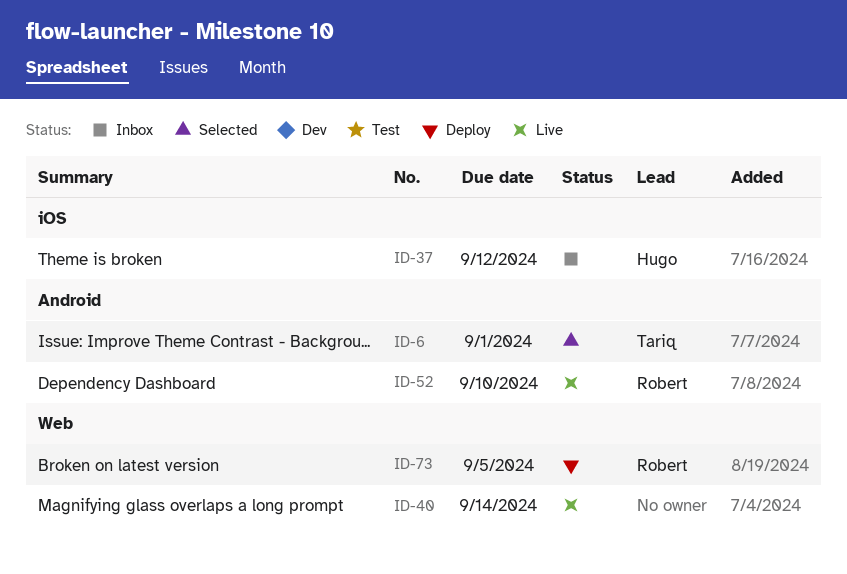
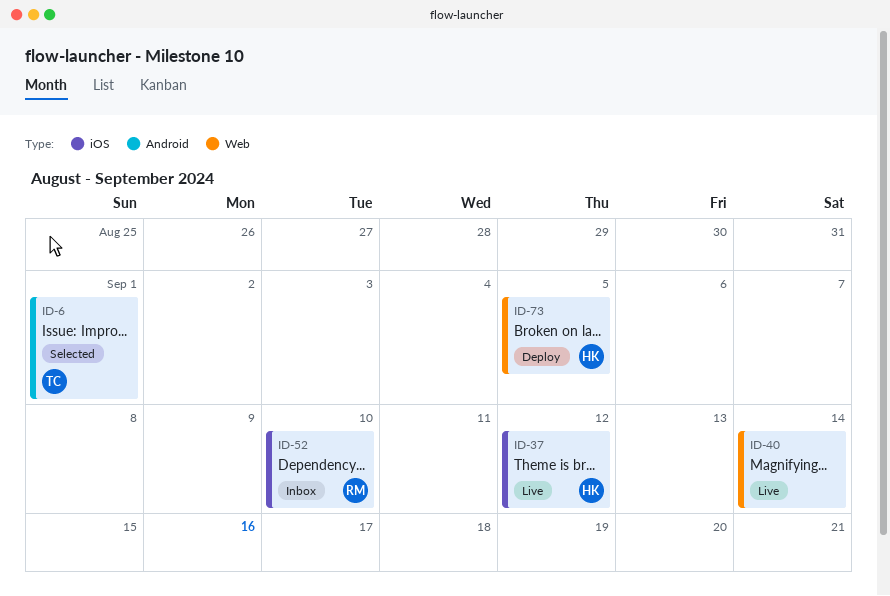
ID-37, status: Inbox -> Live
ID-52, status: Live -> Inbox
ID-52, label: Android -> iOS
ID-73, owner: Robert -> Hugo

